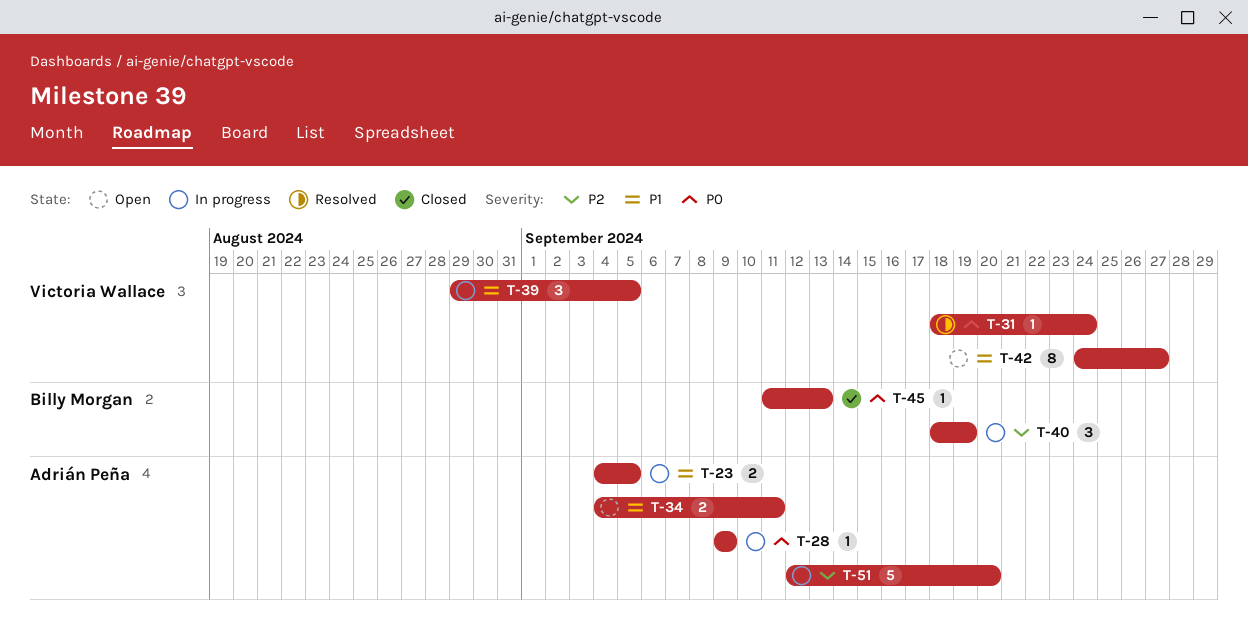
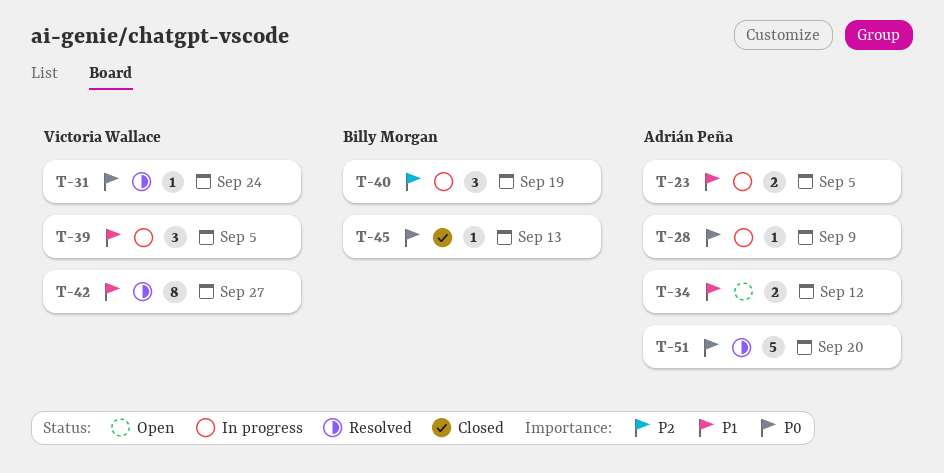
T-34, due: Sep 11 -> Sep 12
T-42, status: Open -> Resolved
T-51, status: In progress -> Resolved
T-51, priority: P2 -> P0

